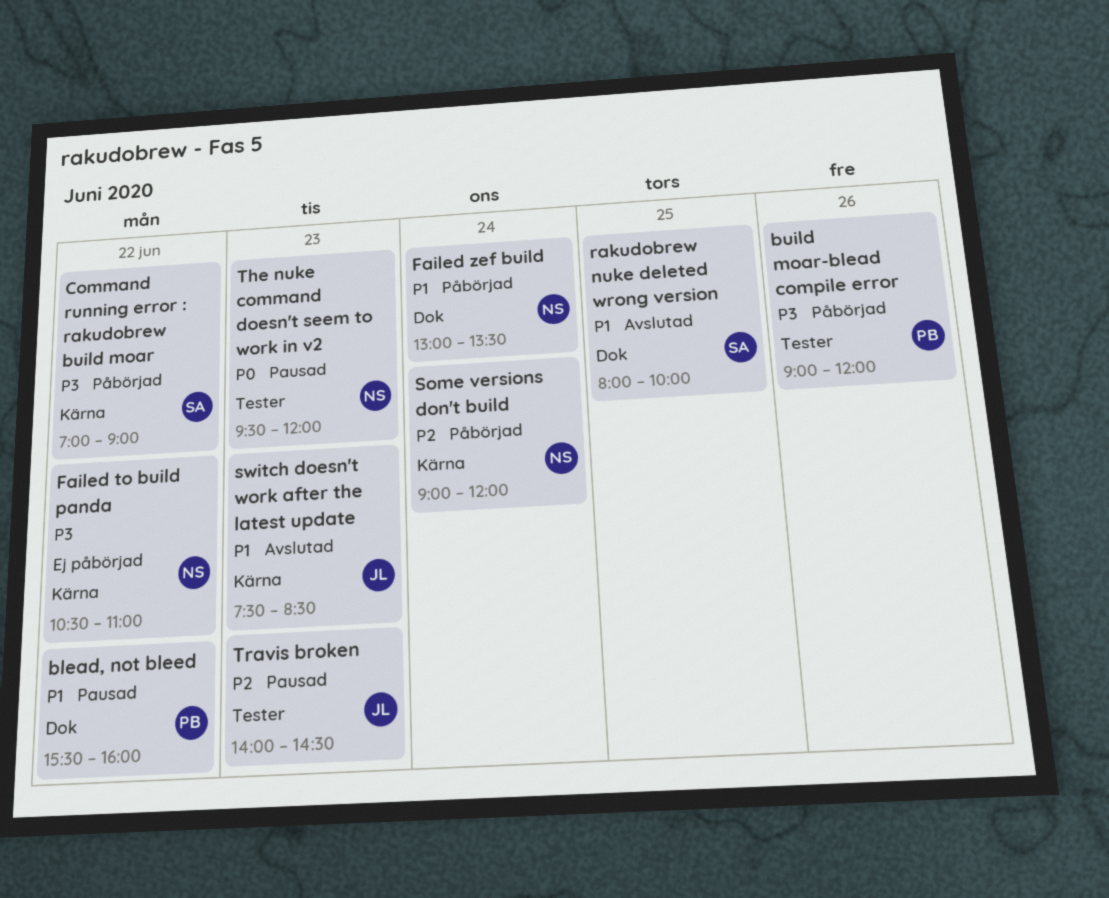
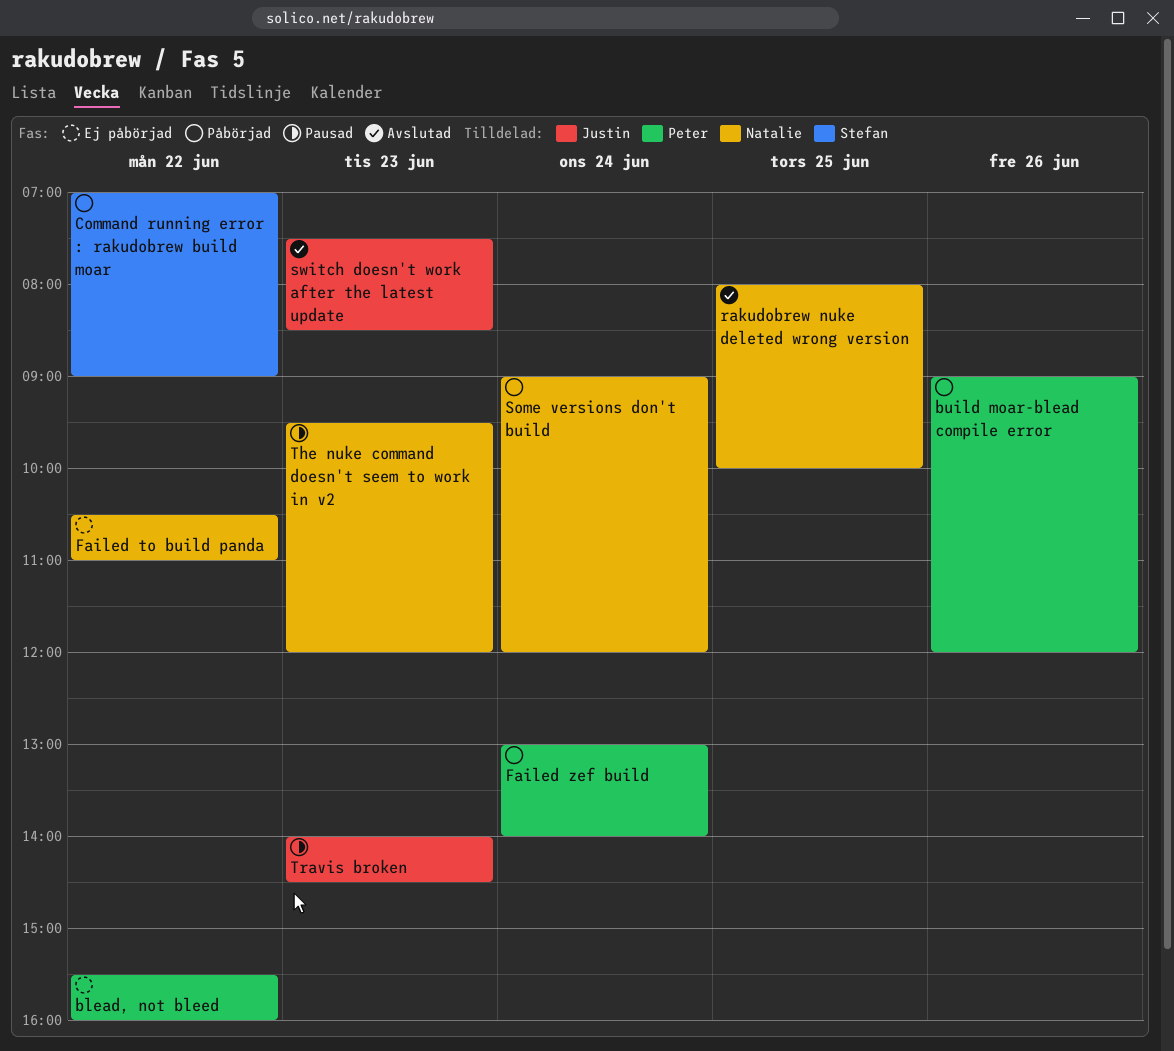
blead, not bleed, status: Pausad -> Ej påbörjad
Failed zef build, owner: Natalie -> Peter
Failed zef build, ends: 13:30 -> 14:00
rakudobrew nuke deleted wrong version, owner: Stefan -> Natalie

